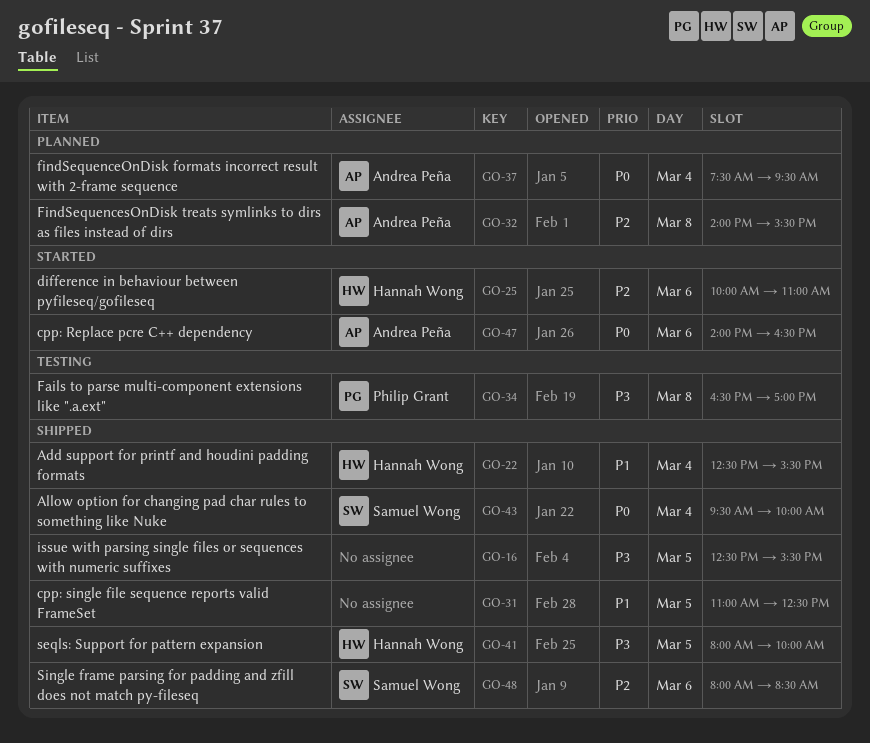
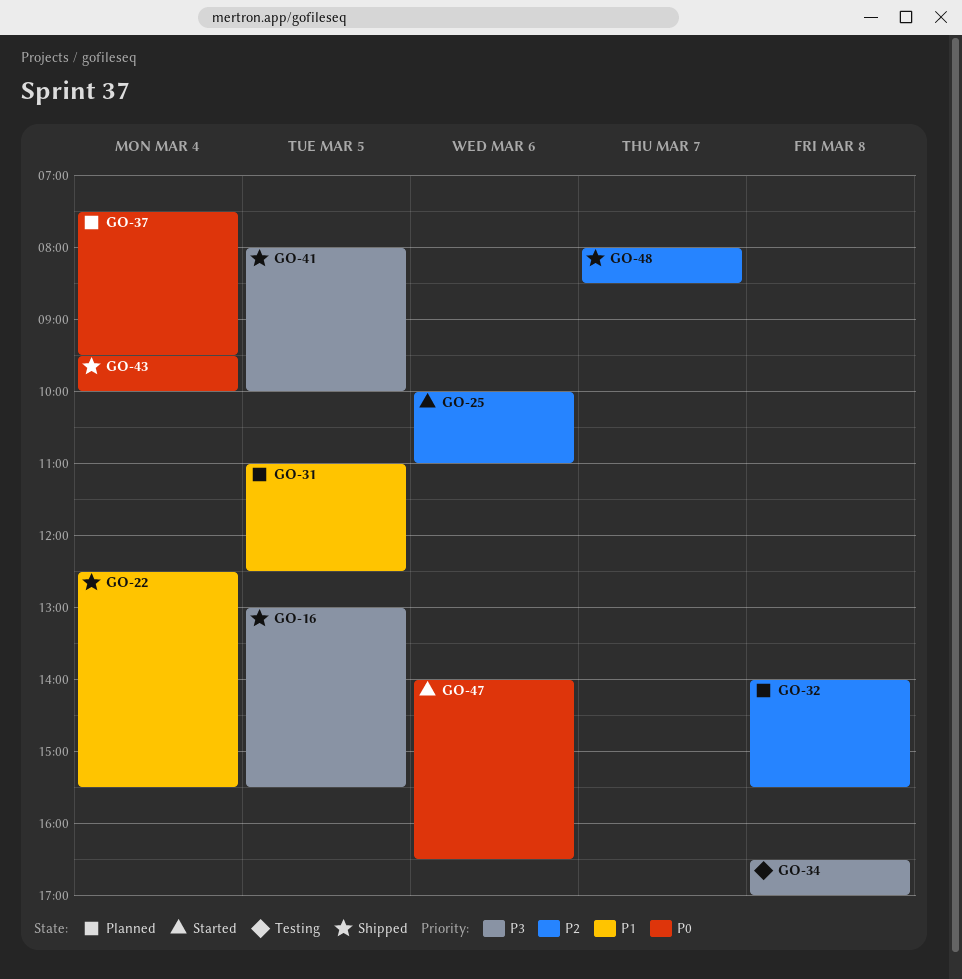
GO-16, begins: 12:30 -> 13:00
GO-31, status: Shipped -> Planned
GO-48, day: Mar 6 -> Mar 7

